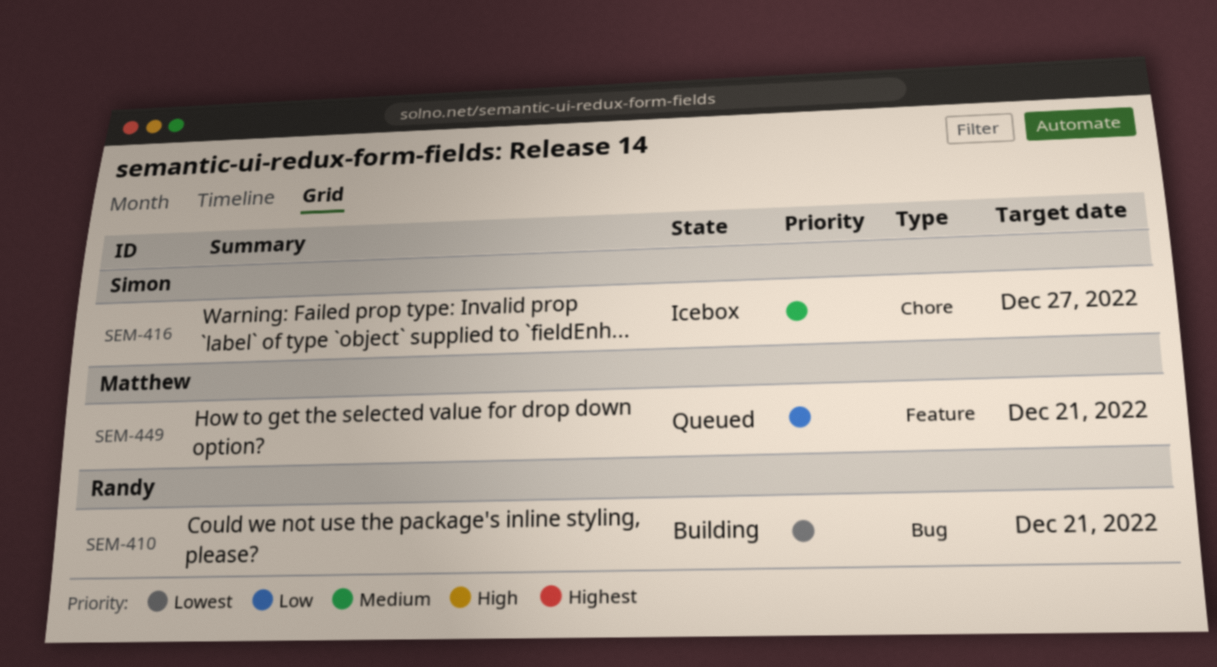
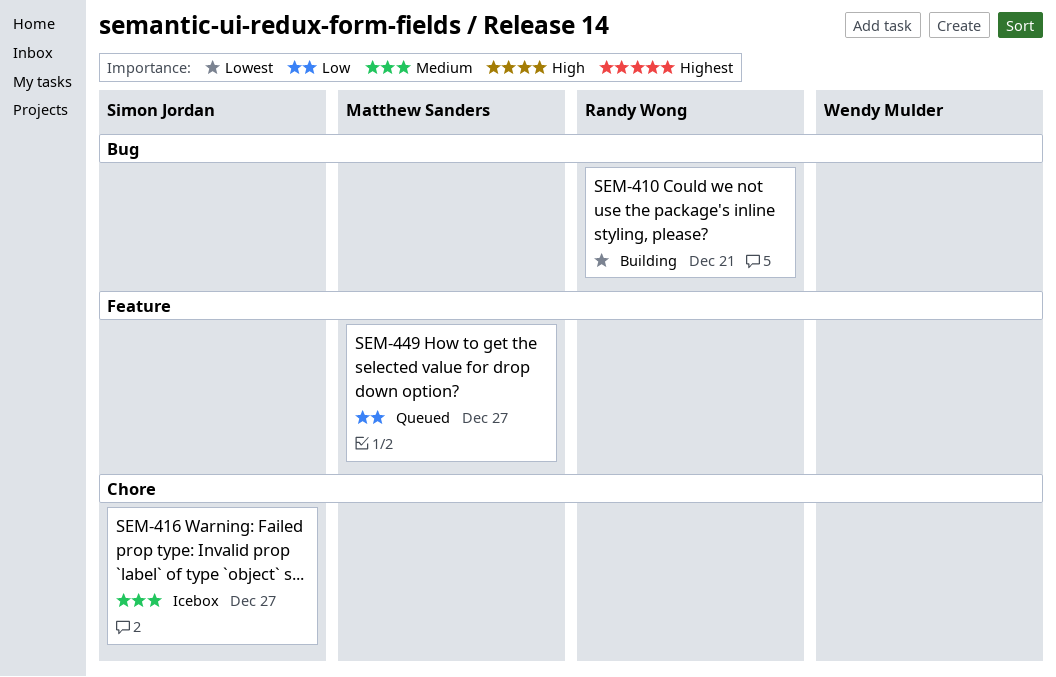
SEM-449, due: Dec 21 -> Dec 27

